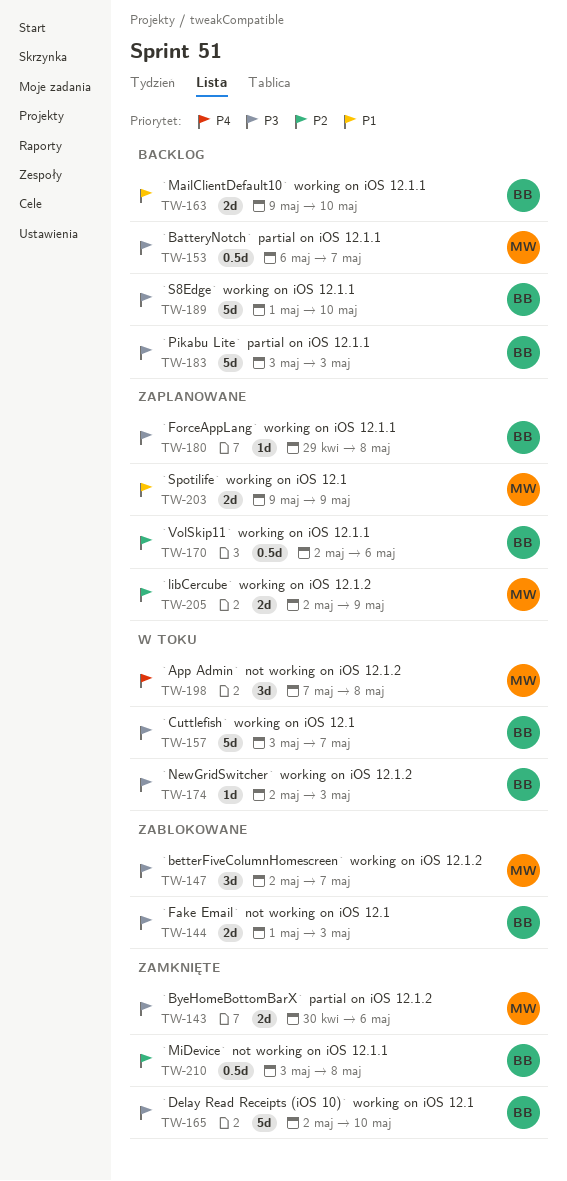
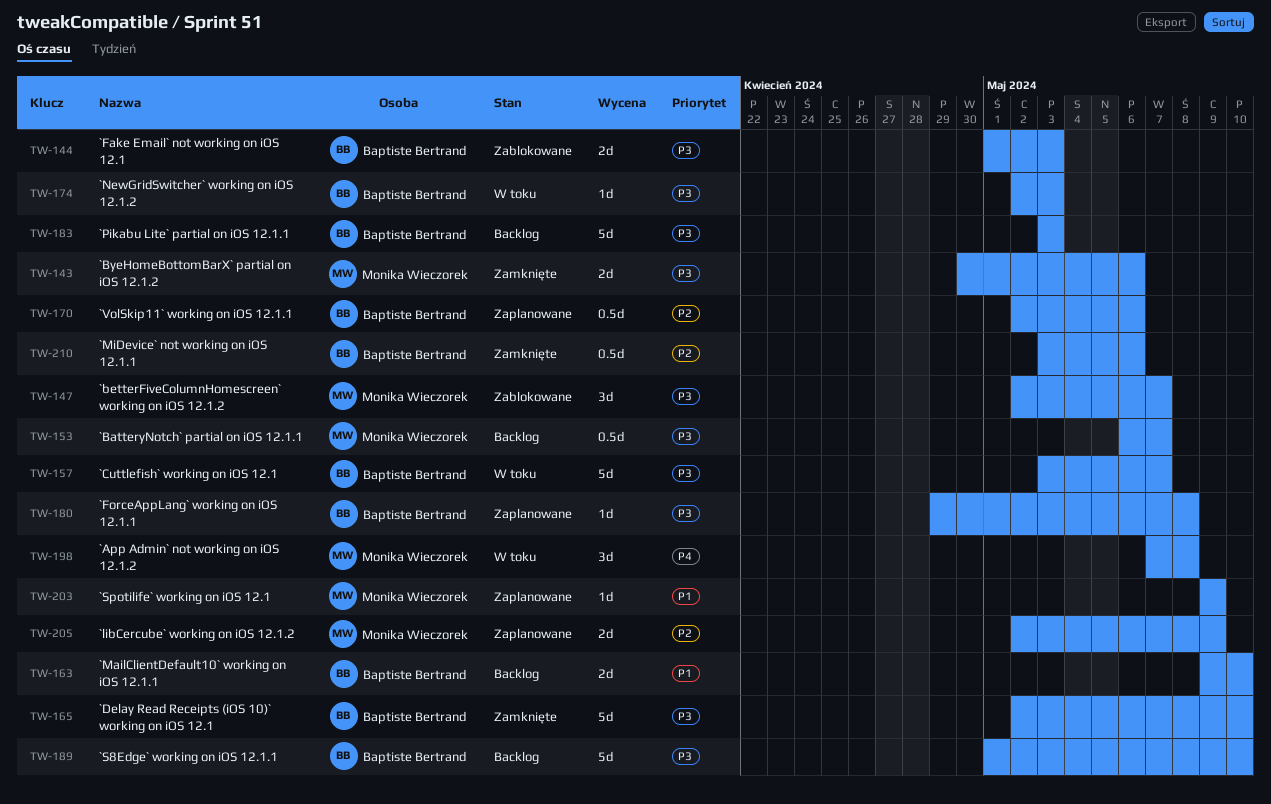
TW-203, estimate: 2d -> 1d
TW-210, due: May 8 -> May 6

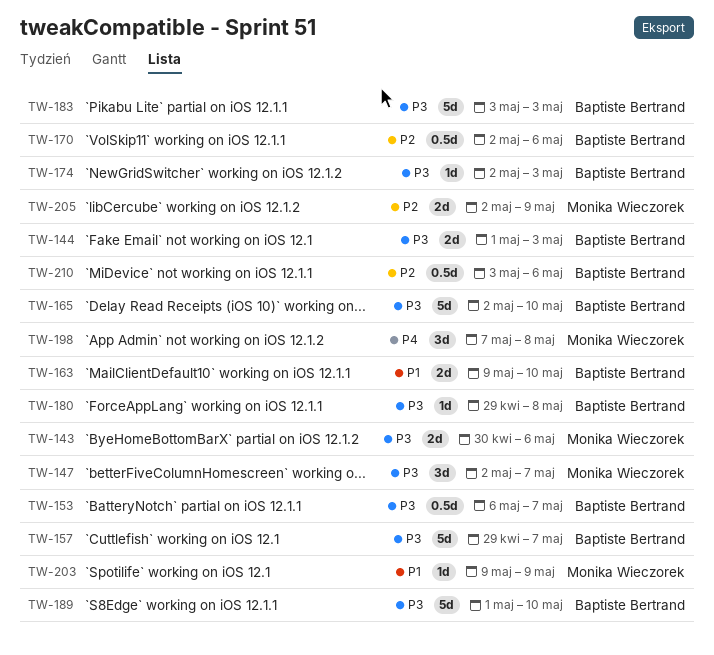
TW-153, owner: Monika Wieczorek -> Baptiste Bertrand
TW-157, start: May 3 -> Apr 29

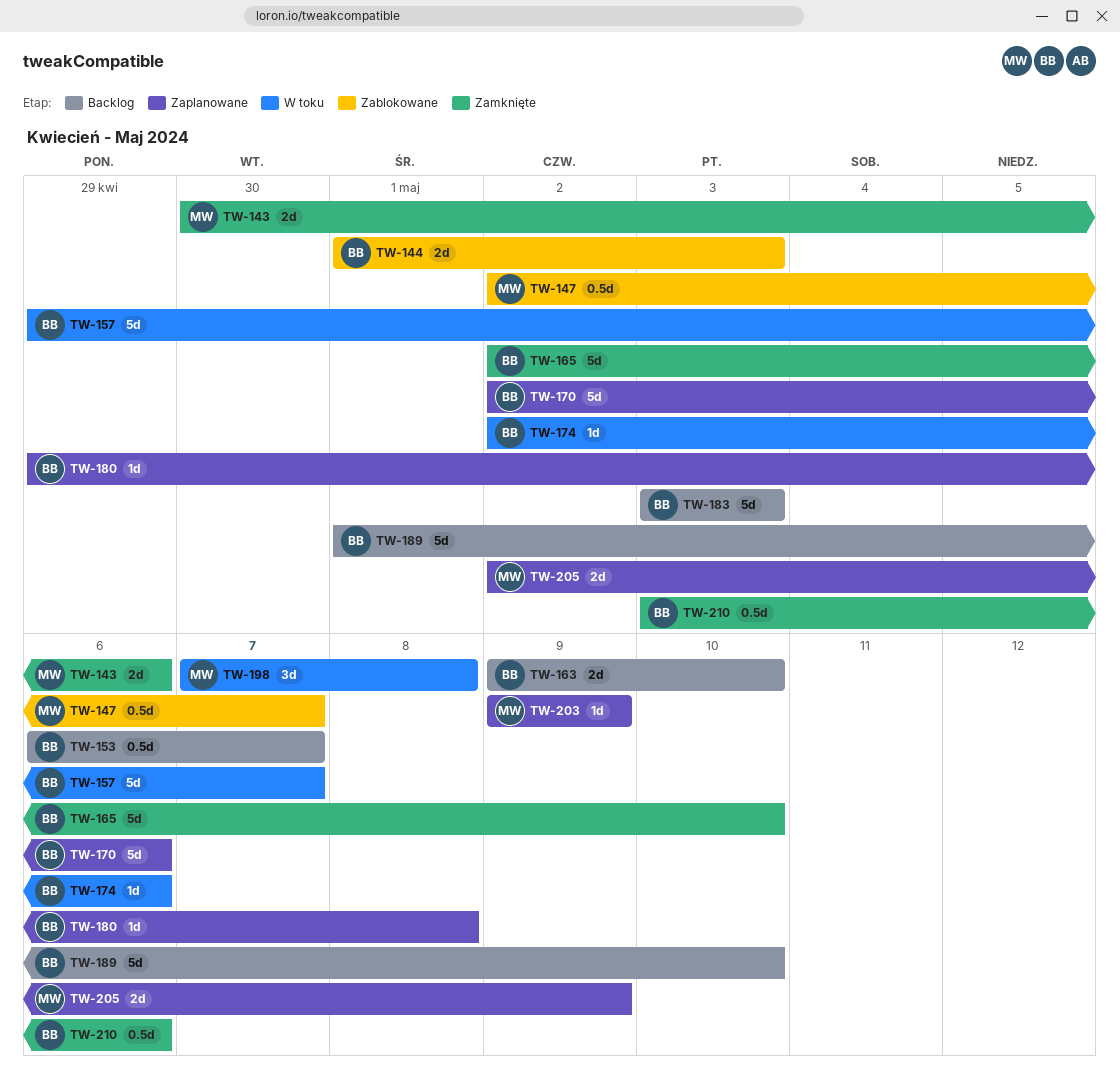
TW-147, estimate: 3d -> 0.5d
TW-170, estimate: 0.5d -> 5d
TW-174, due: May 3 -> May 6

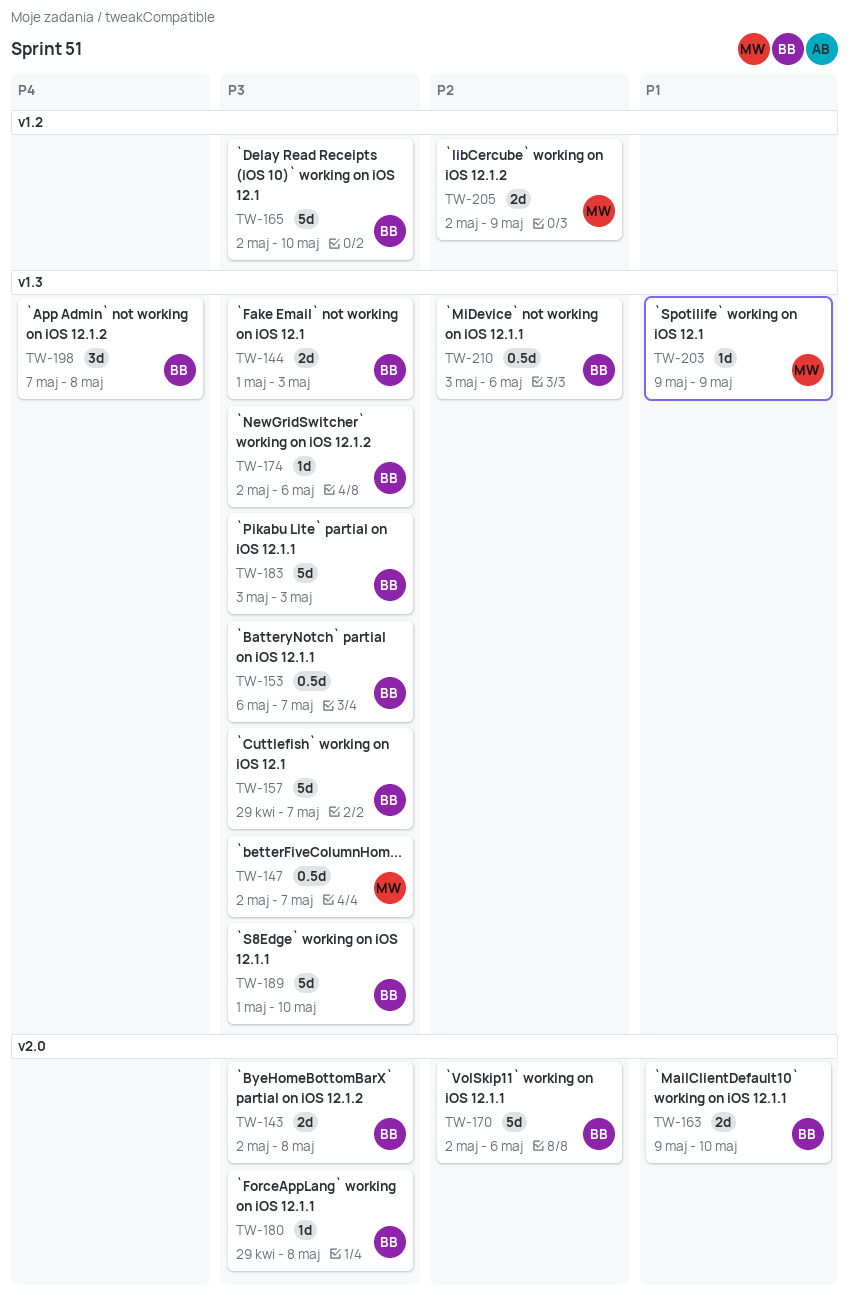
TW-143, owner: MW -> BB
TW-143, start: Apr 30 -> May 2
TW-143, due: May 6 -> May 8
TW-198, owner: MW -> BB

